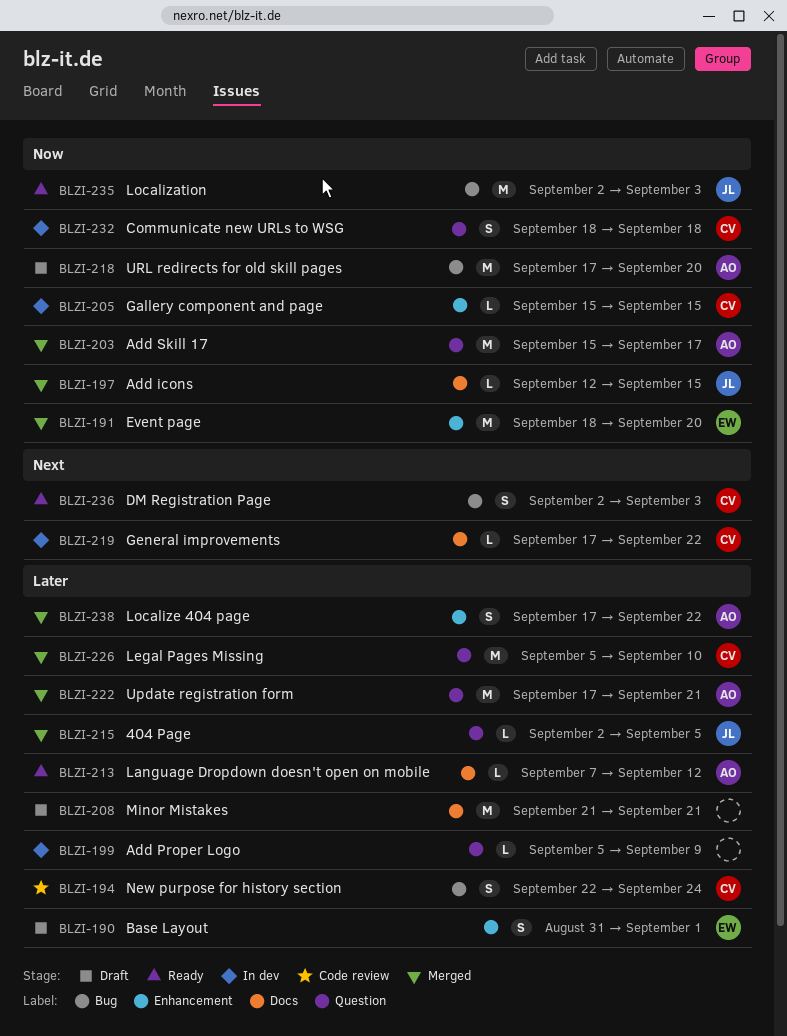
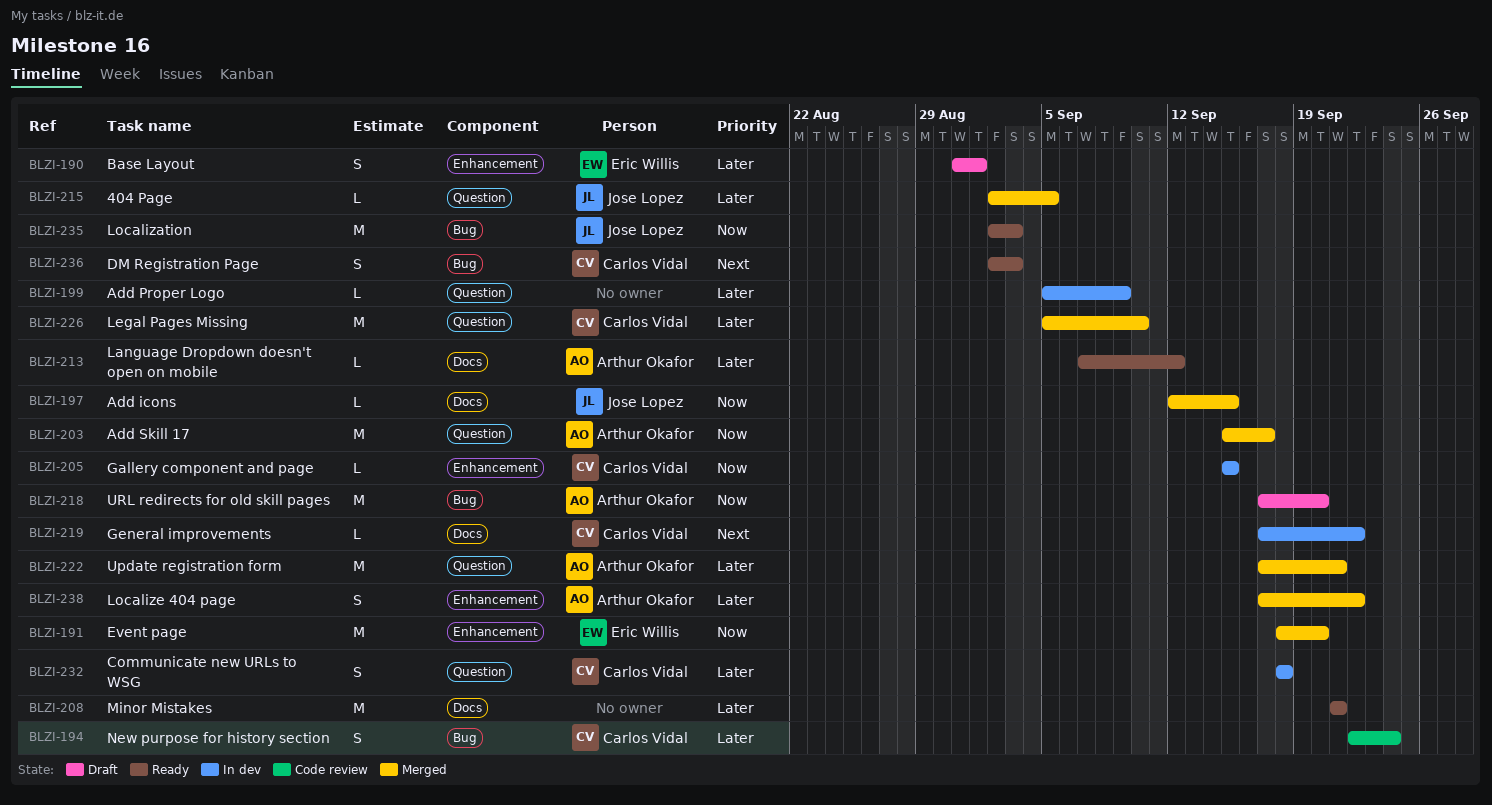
BLZI-208, status: Draft -> Ready
BLZI-232, priority: Now -> Later

